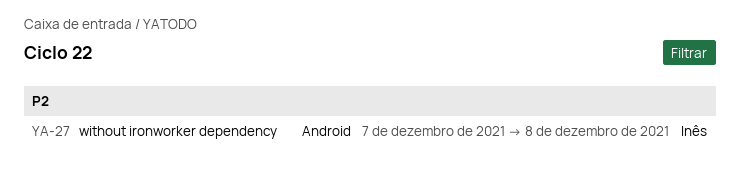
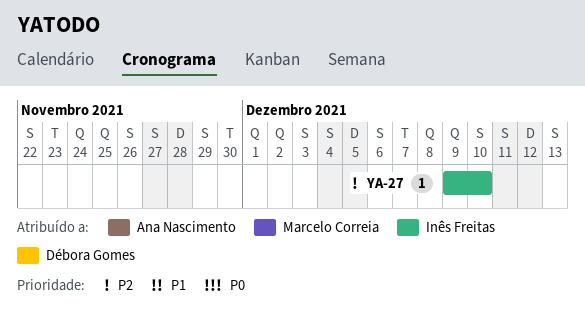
YA-27, start: Dec 7 -> Dec 9
YA-27, due: Dec 8 -> Dec 10

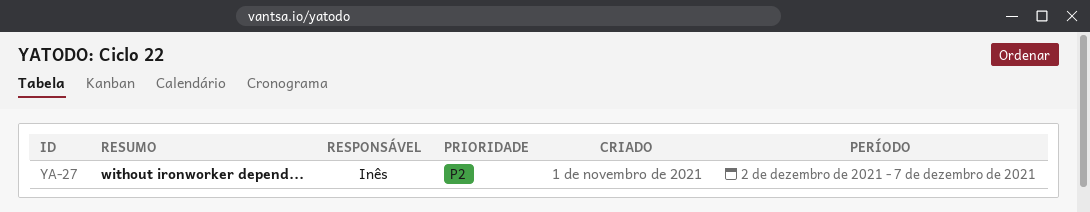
YA-27, start: Dec 9 -> Dec 2
YA-27, due: Dec 10 -> Dec 7

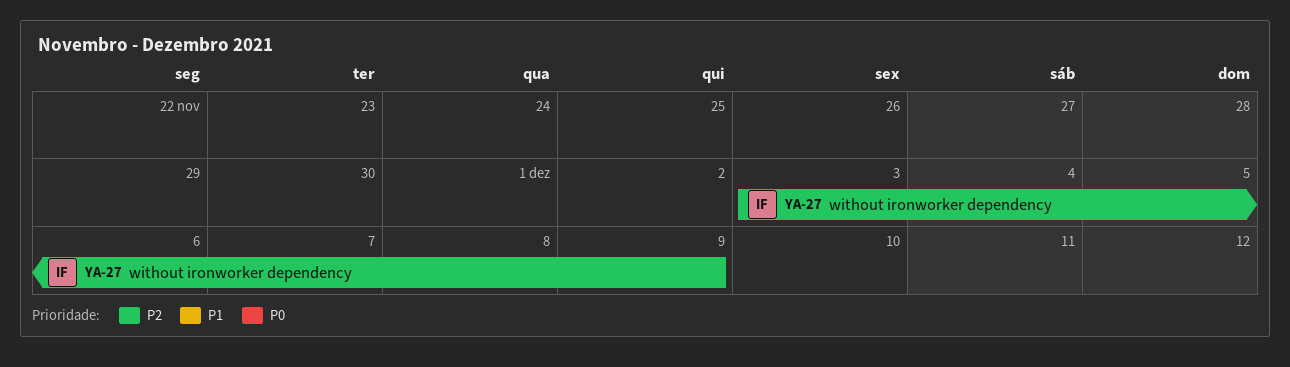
YA-27, start: Dec 2 -> Dec 3
YA-27, due: Dec 7 -> Dec 9

